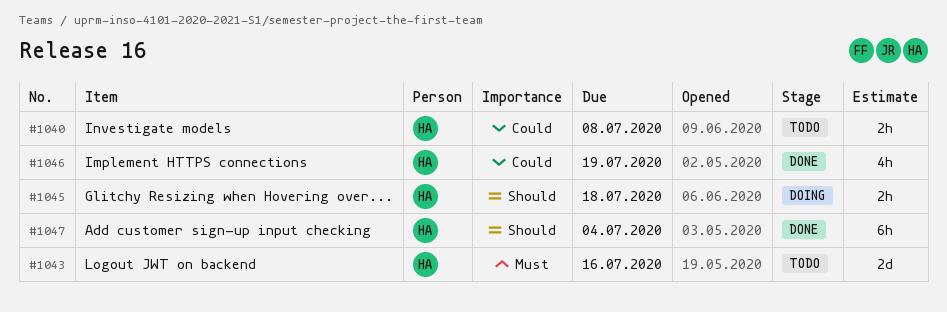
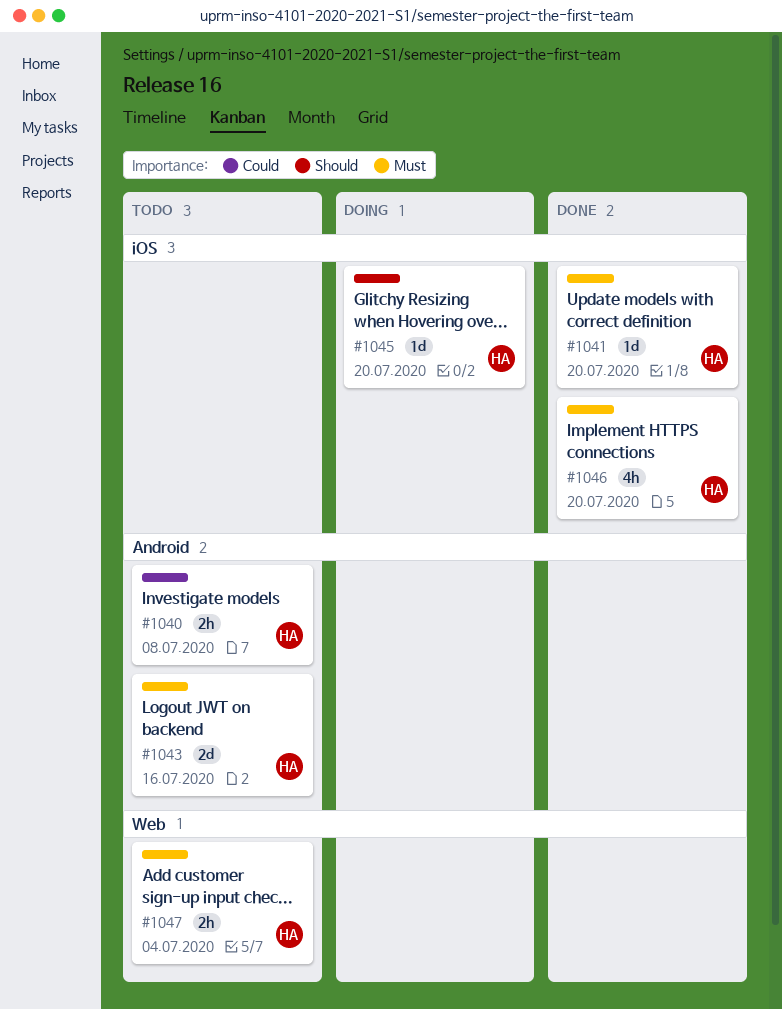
#1041: none -> present
#1045, estimate: 2h -> 1d
#1045, due: Jul 18 -> Jul 20
#1046, priority: Could -> Must
#1046, due: Jul 19 -> Jul 20
#1047, status: Done -> Todo
#1047, priority: Should -> Must
#1047, estimate: 6h -> 2h

